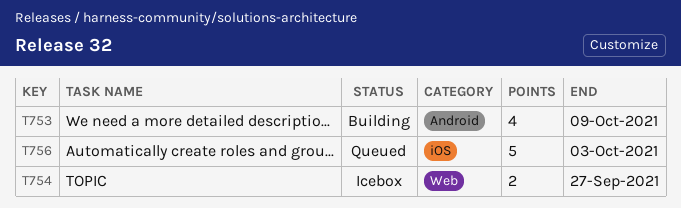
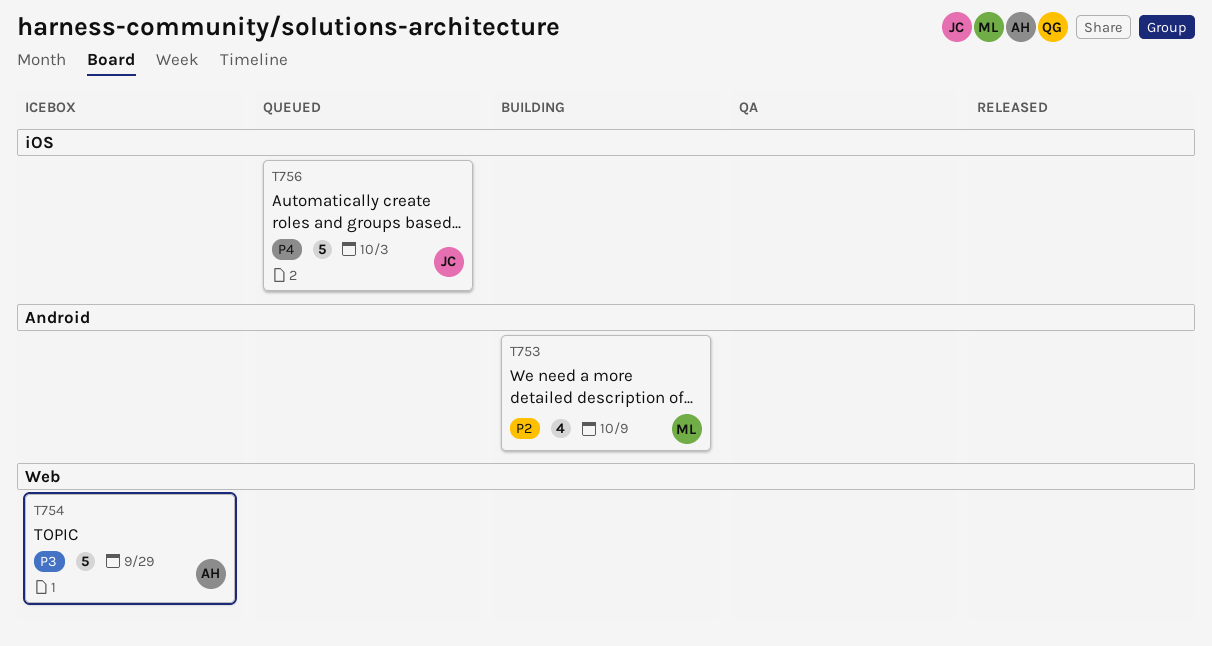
T754, estimate: 2 -> 5
T754, due: Sep 27 -> Sep 29

